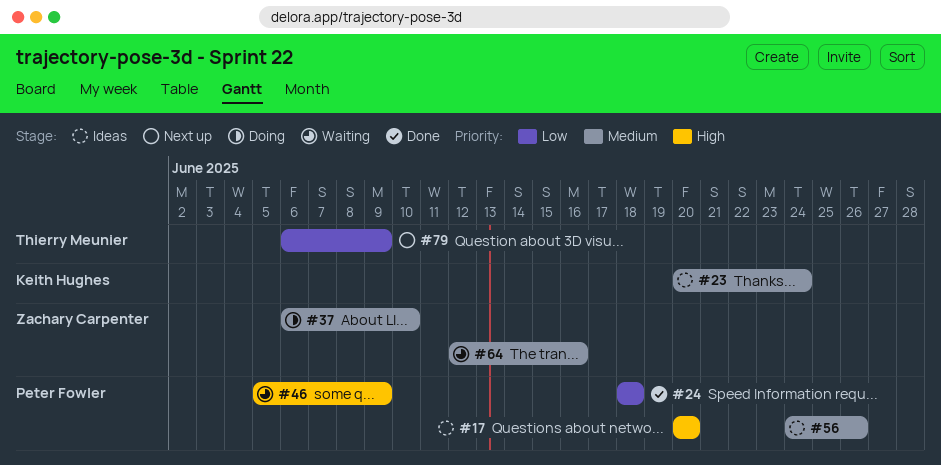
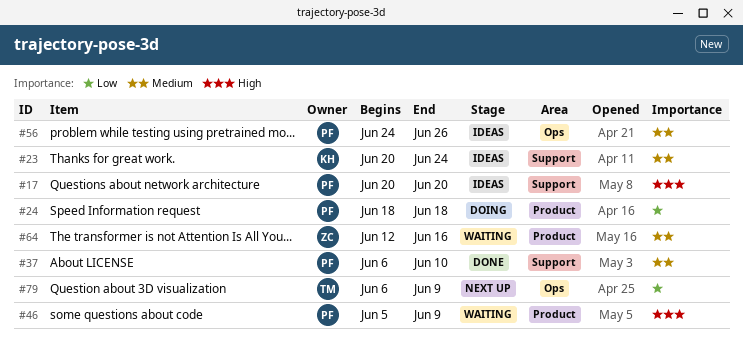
#24, status: Done -> Doing
#37, status: Doing -> Done
#37, owner: Zachary Carpenter -> Peter Fowler

